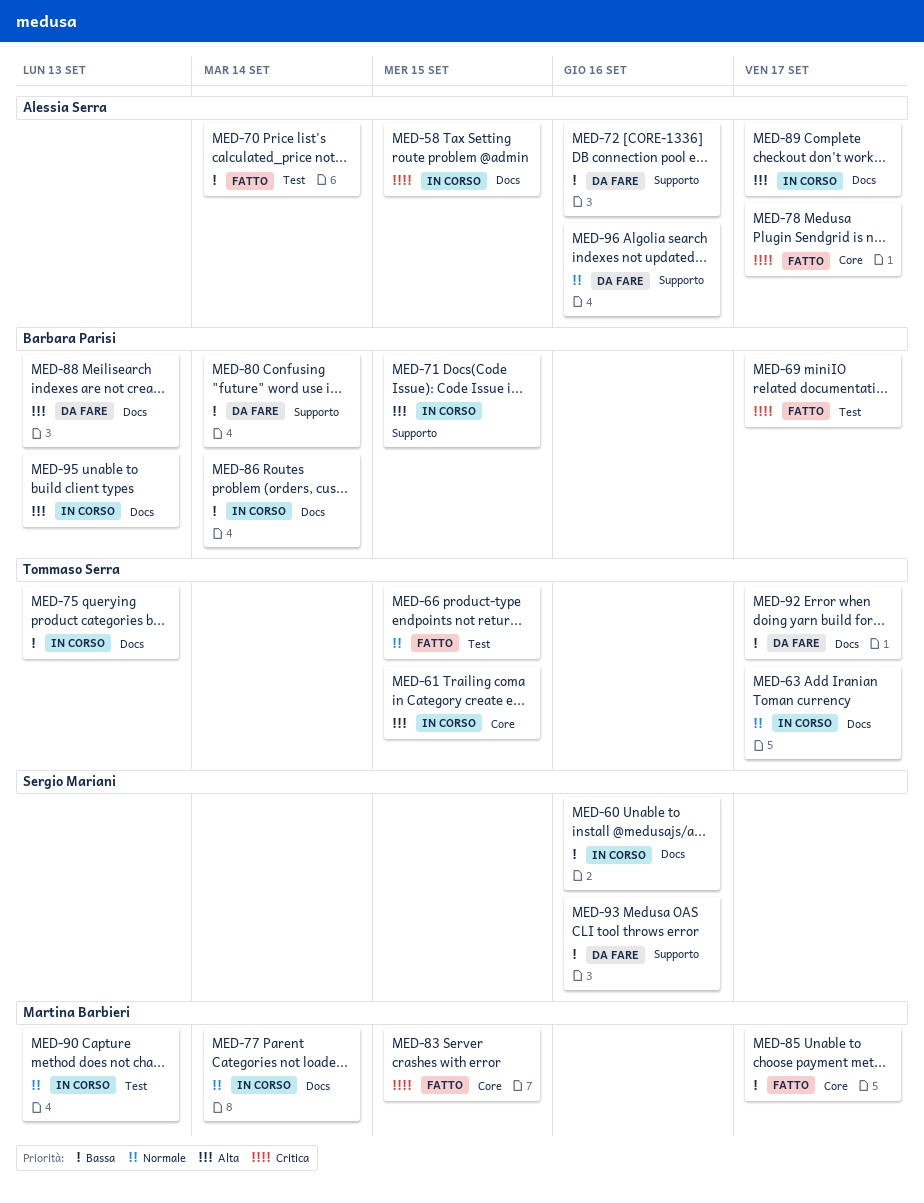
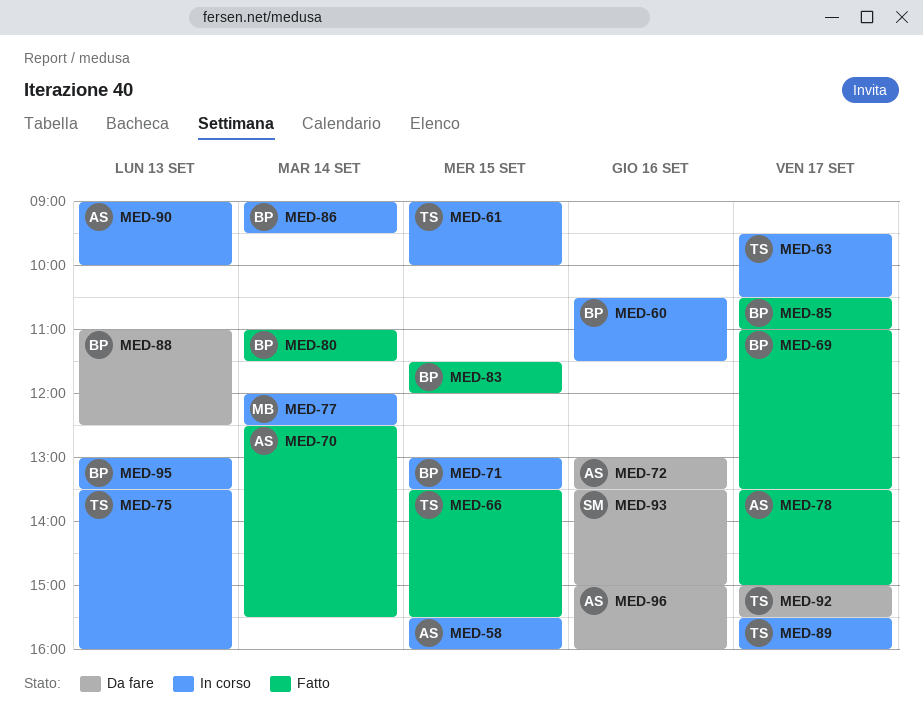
MED-60, owner: Sergio Mariani -> Barbara Parisi
MED-80, status: Da fare -> Fatto
MED-83, owner: Martina Barbieri -> Barbara Parisi
MED-85, owner: Martina Barbieri -> Barbara Parisi
MED-89, owner: Alessia Serra -> Tommaso Serra
MED-90, owner: Martina Barbieri -> Alessia Serra

